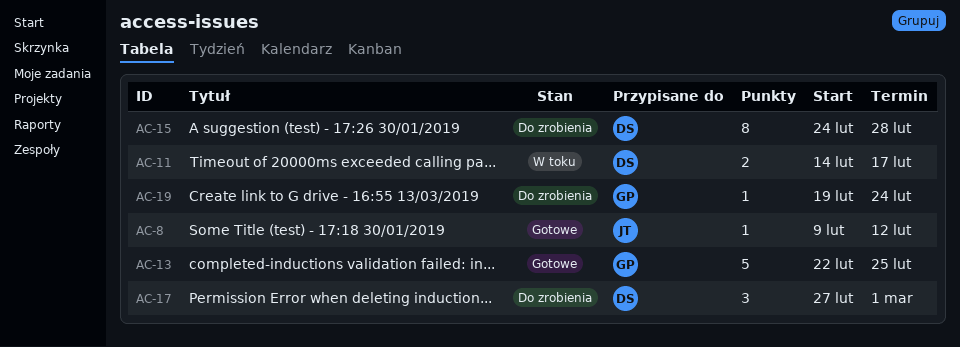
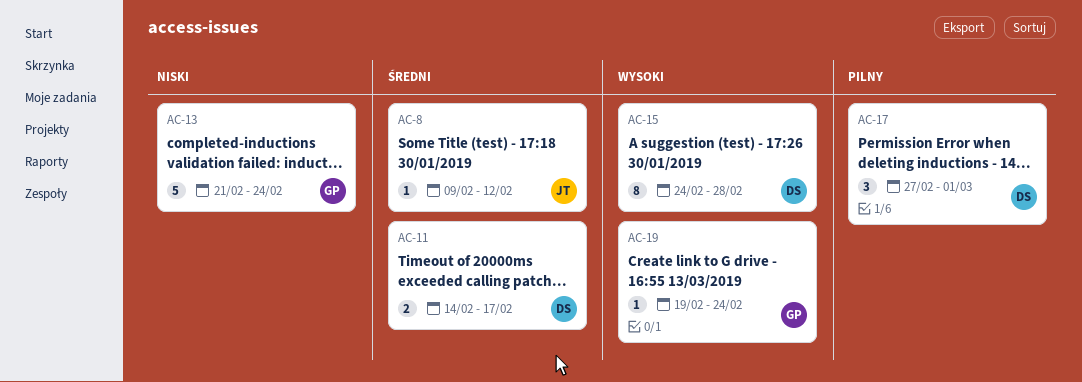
AC-13, start: Feb 22 -> Feb 21
AC-13, due: Feb 25 -> Feb 24

